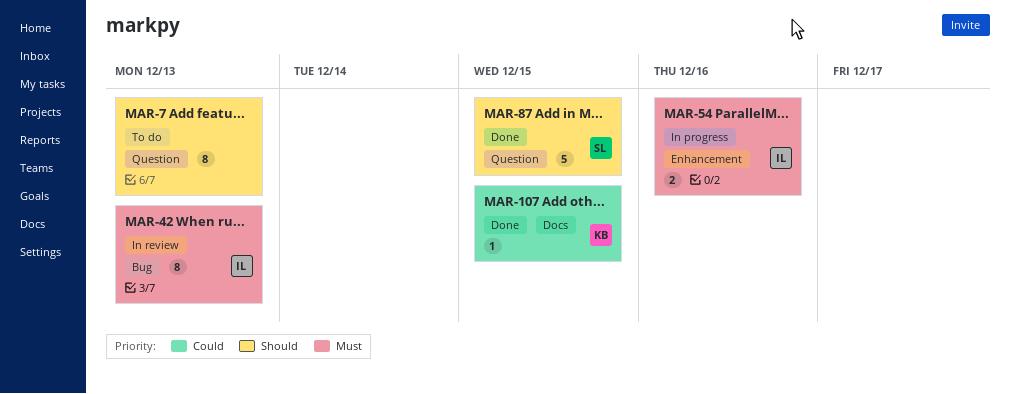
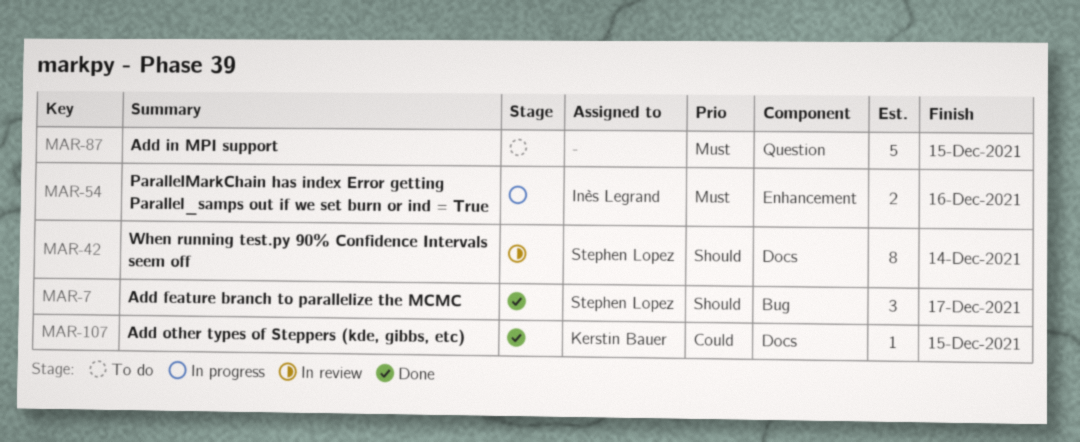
MAR-7, status: To do -> Done
MAR-7, owner: none -> Stephen Lopez
MAR-7, label: Question -> Bug
MAR-7, estimate: 8 -> 3
MAR-7, due: Dec 13 -> Dec 17
MAR-42, owner: Inès Legrand -> Stephen Lopez
MAR-42, priority: Must -> Should
MAR-42, label: Bug -> Docs
MAR-42, due: Dec 13 -> Dec 14
MAR-87, status: Done -> To do
MAR-87, owner: Stephen Lopez -> none
MAR-87, priority: Should -> Must

